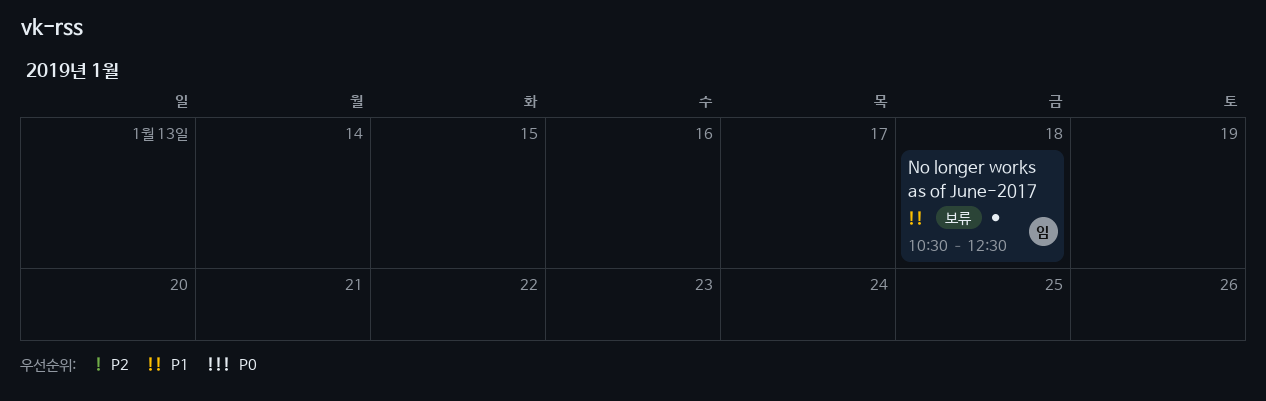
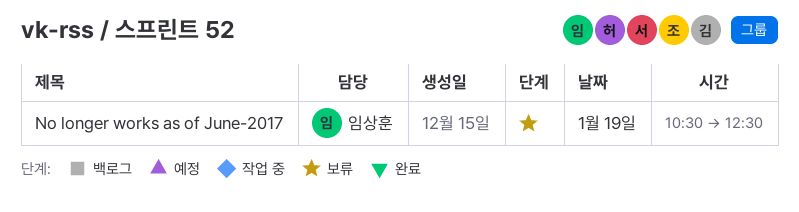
No longer works as of June-2017, day: Jan 18 -> Jan 19

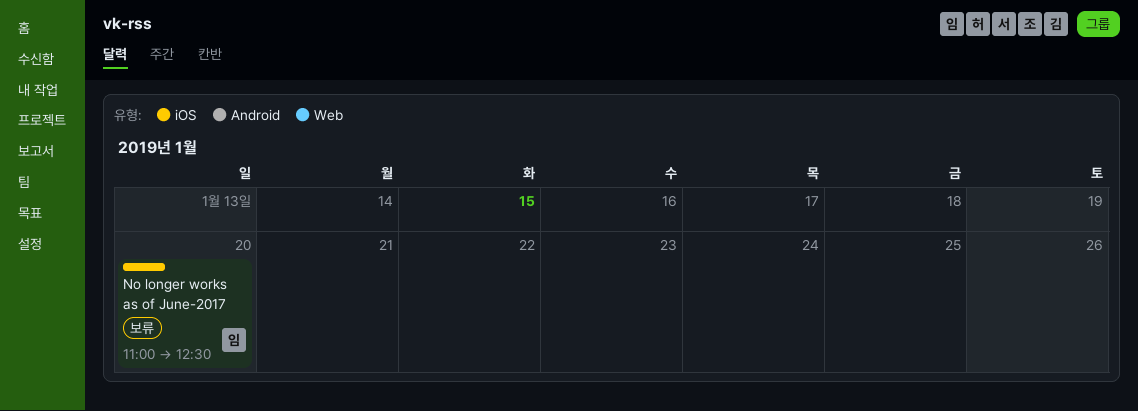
No longer works as of June-2017, day: Jan 19 -> Jan 20
No longer works as of June-2017, begins: 10:30 -> 11:00

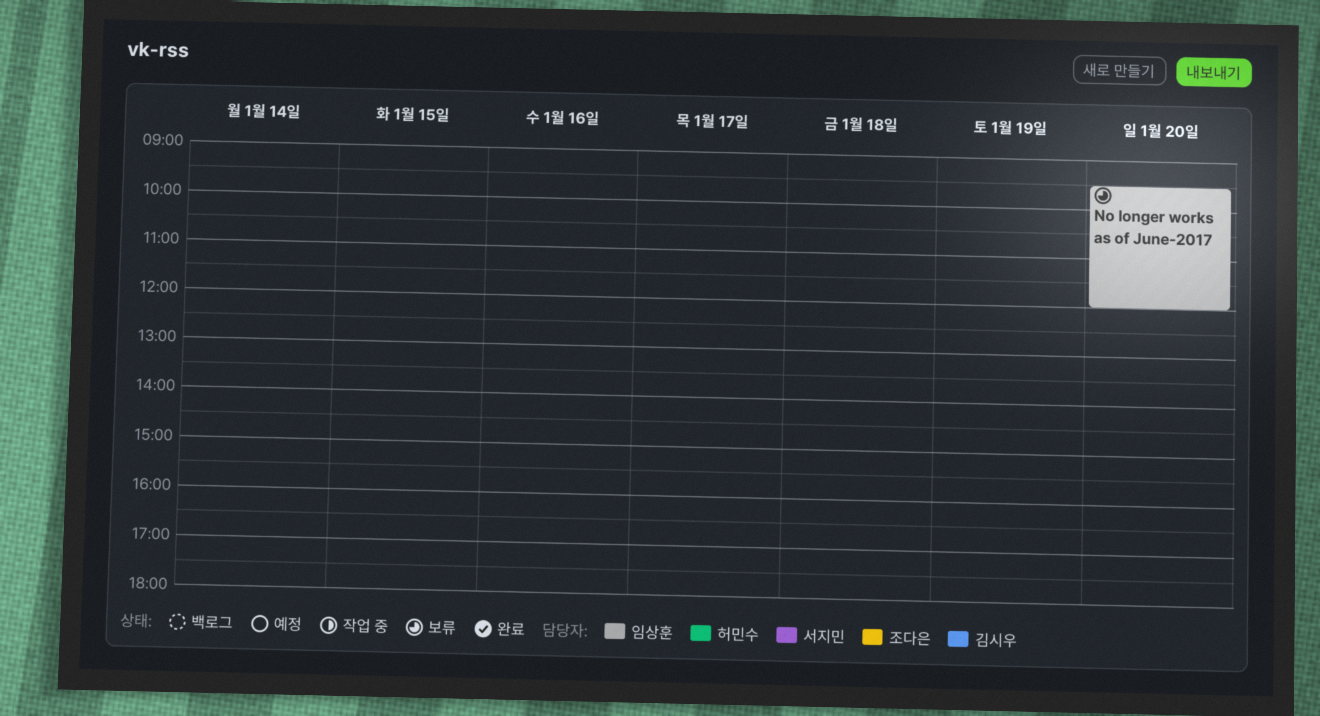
No longer works as of June-2017, begins: 11:00 -> 09:30
No longer works as of June-2017, ends: 12:30 -> 12:00

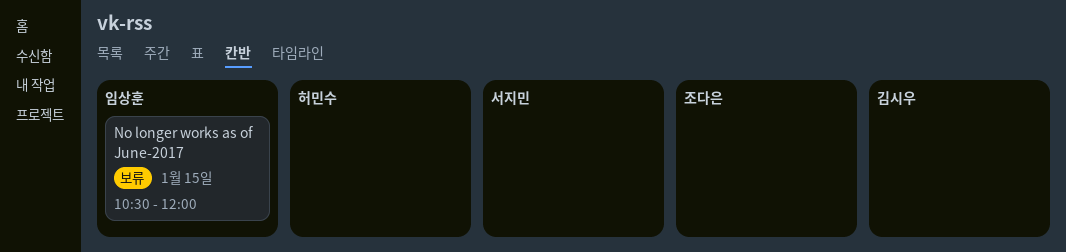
No longer works as of June-2017, day: Jan 20 -> Jan 15
No longer works as of June-2017, begins: 09:30 -> 10:30

